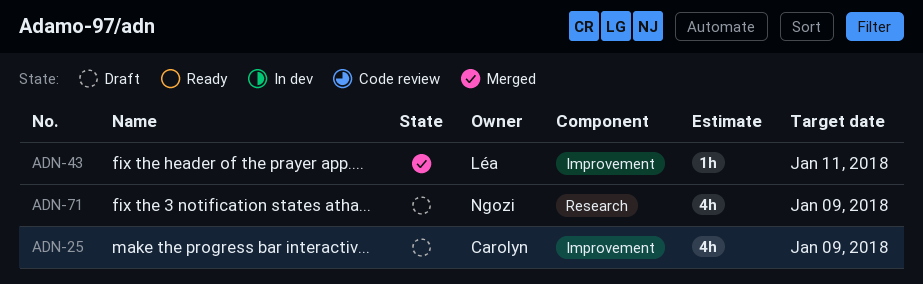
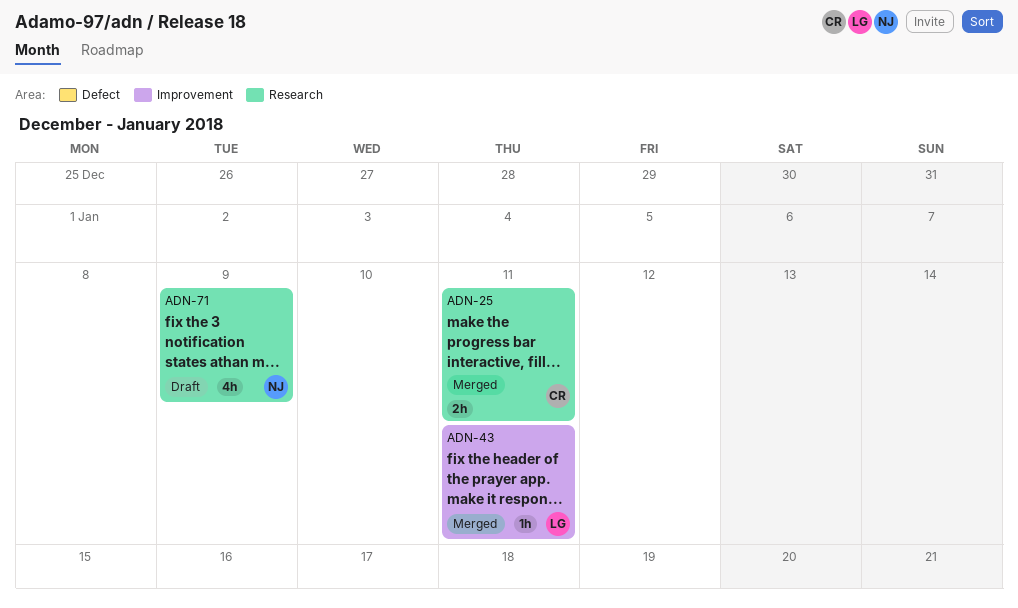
ADN-25, status: Draft -> Merged
ADN-25, label: Improvement -> Research
ADN-25, estimate: 4h -> 2h
ADN-25, due: Jan 9 -> Jan 11

